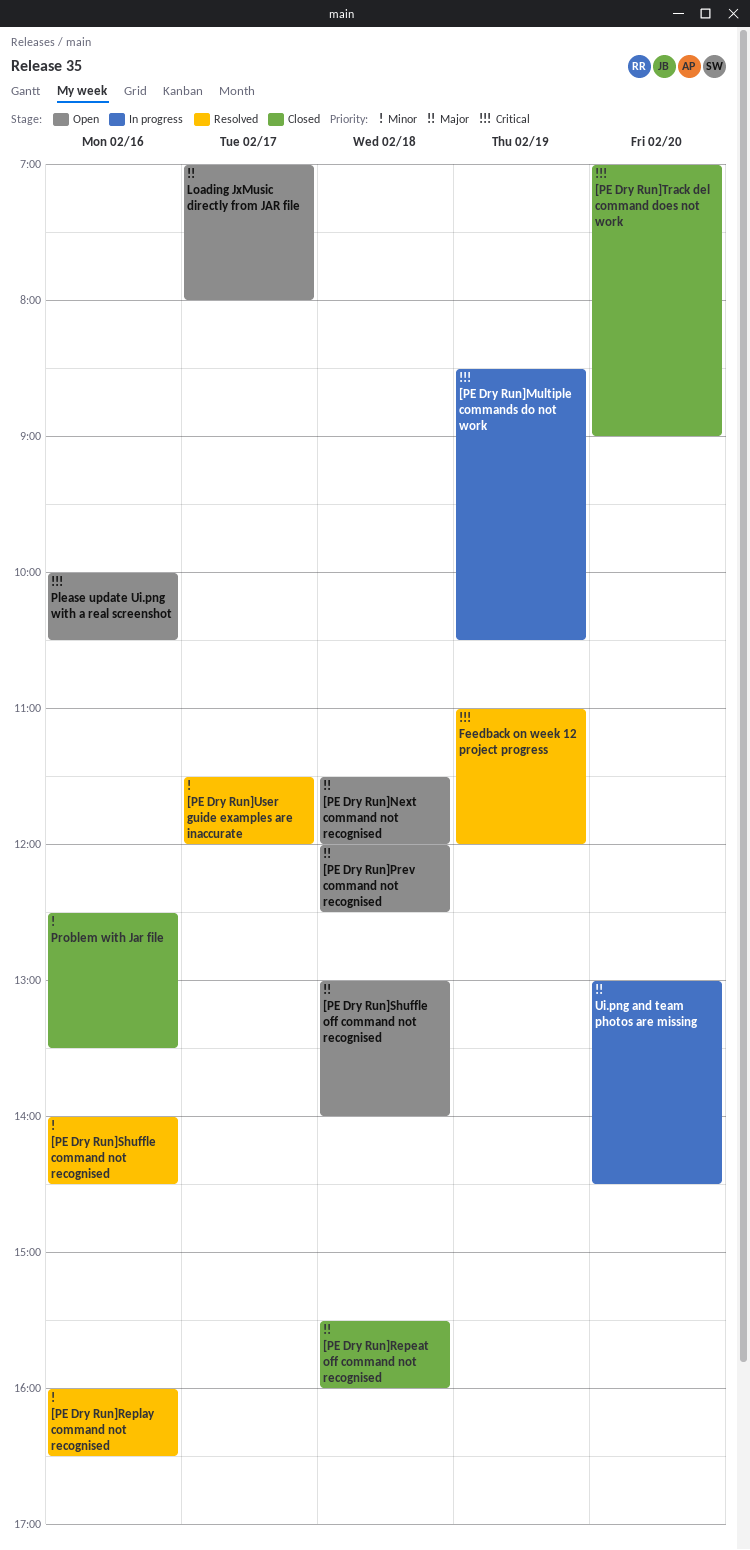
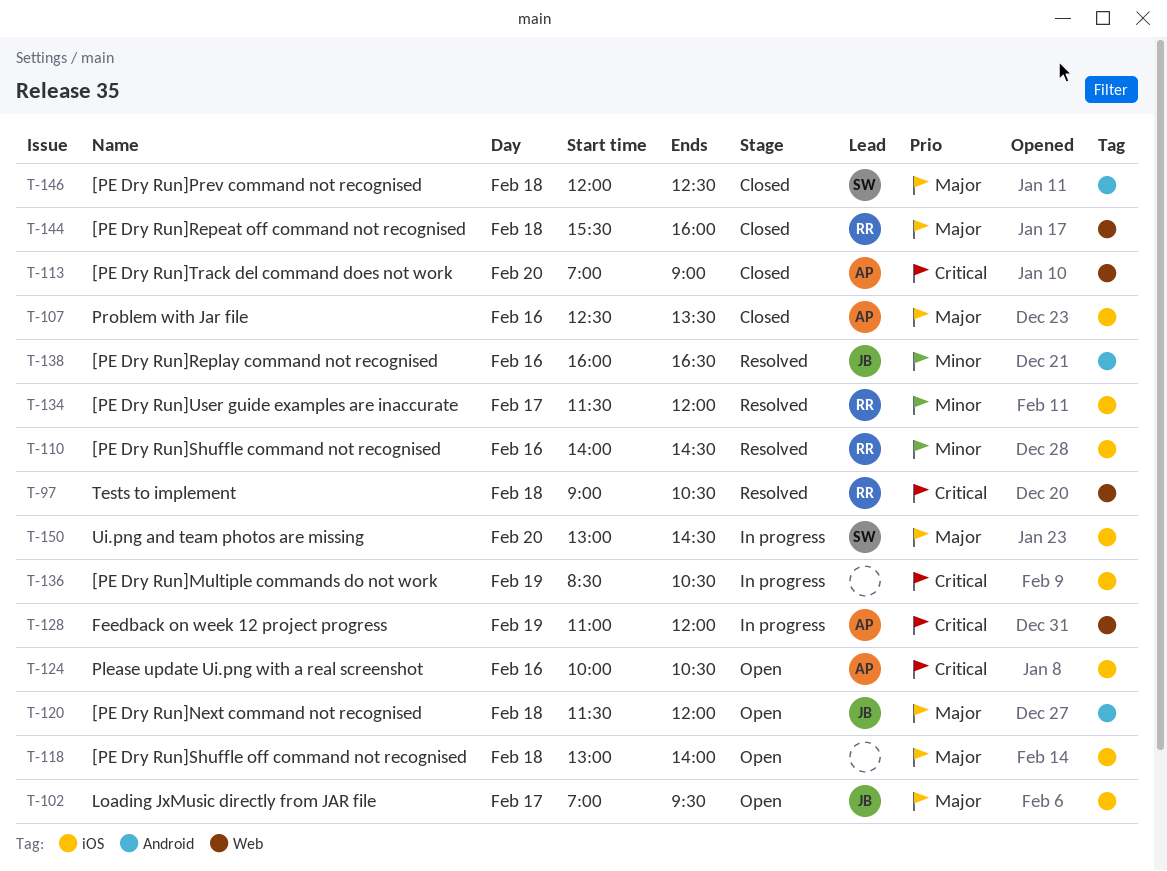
[PE Dry Run]Prev command not recognised, status: Open -> Closed
Feedback on week 12 project progress, status: Resolved -> In progress
Loading JxMusic directly from JAR file, ends: 08:00 -> 09:30
Problem with Jar file, priority: Minor -> Major
Tests to implement: none -> present

